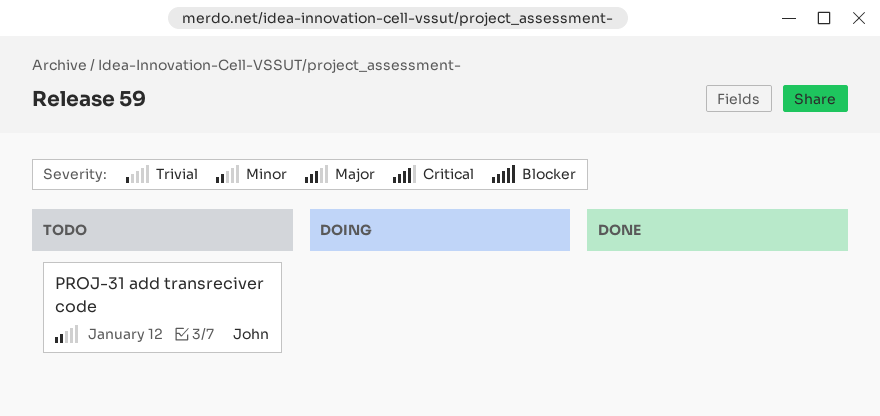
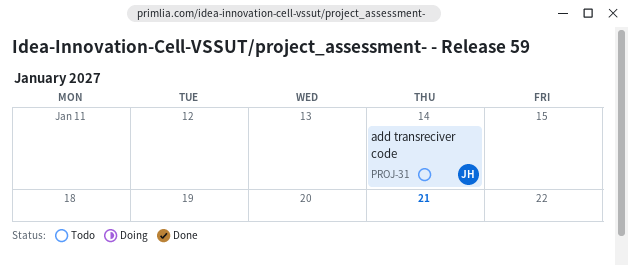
PROJ-31, due: Jan 12 -> Jan 14

